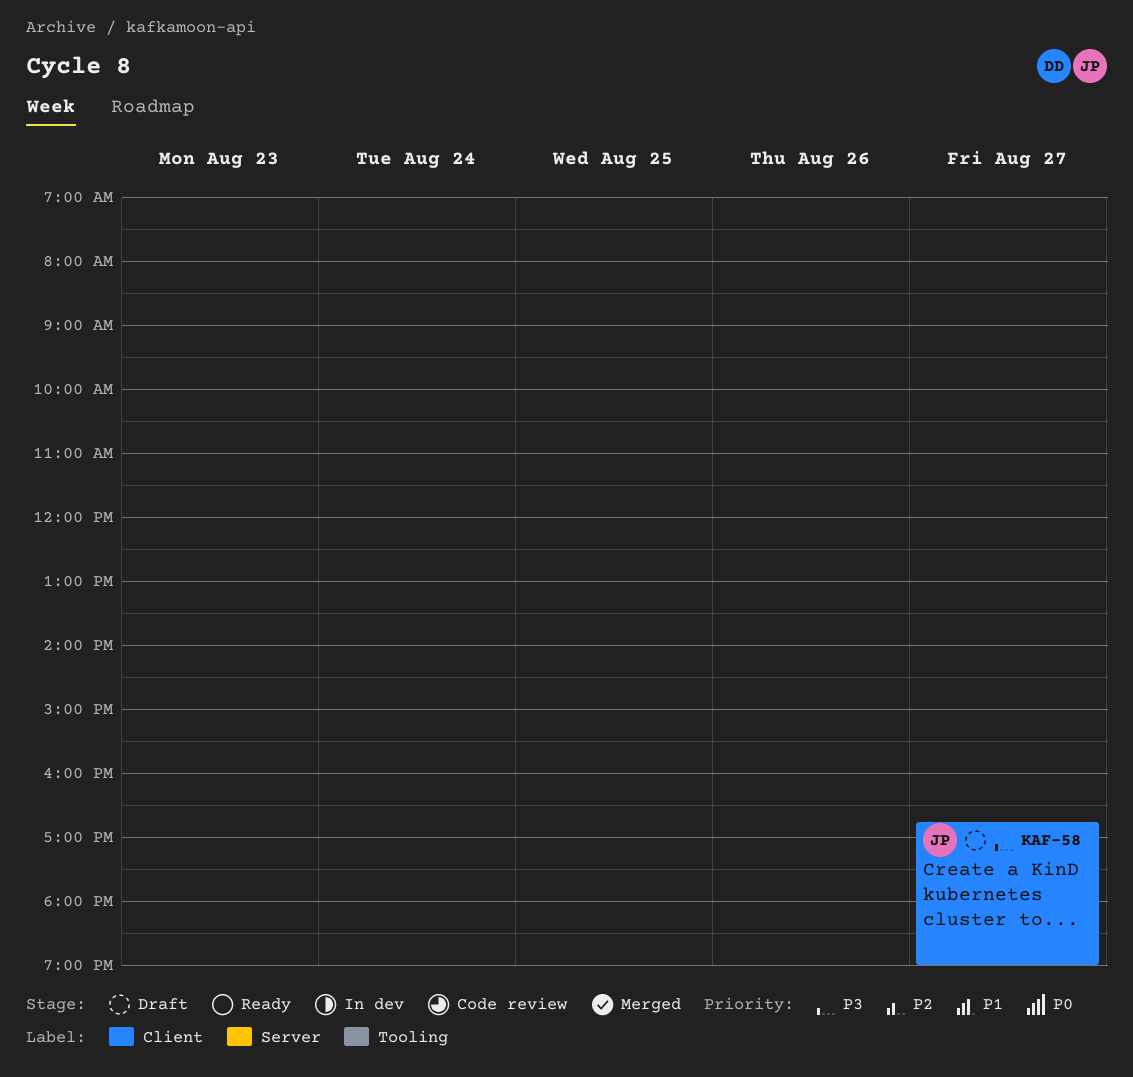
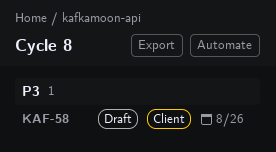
KAF-58, day: Aug 27 -> Aug 26

